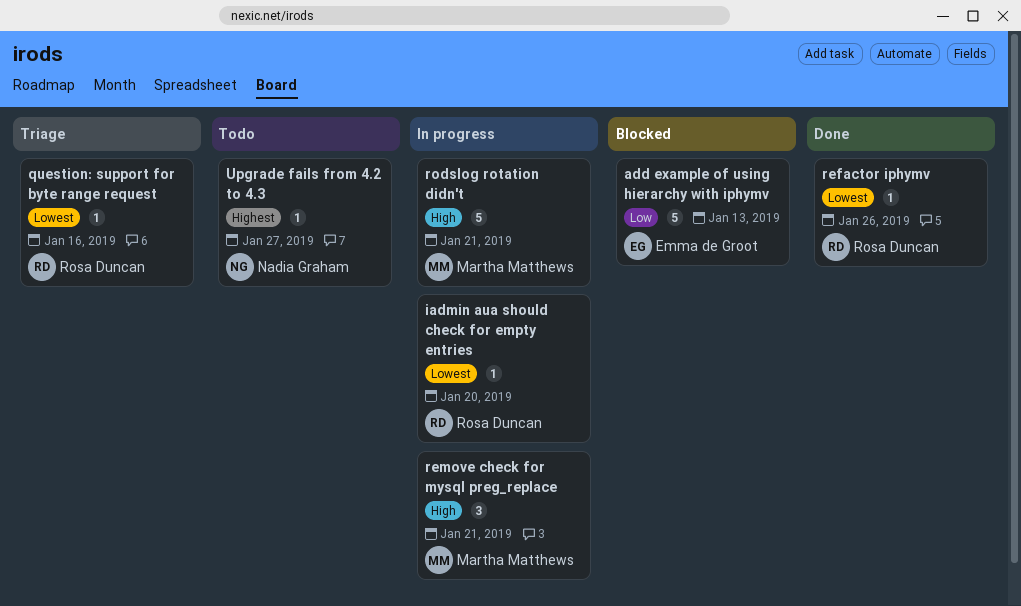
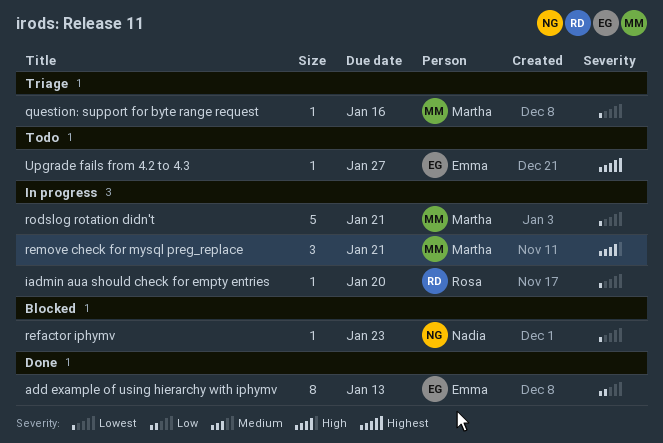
add example of using hierarchy with iphymv, status: Blocked -> Done
add example of using hierarchy with iphymv, estimate: 5 -> 8
question: support for byte range request, owner: Rosa Duncan -> Martha Matthews
refactor iphymv, status: Done -> Blocked
refactor iphymv, owner: Rosa Duncan -> Nadia Graham
refactor iphymv, due: Jan 26 -> Jan 23
rodslog rotation didn't, priority: High -> Lowest
Upgrade fails from 4.2 to 4.3, owner: Nadia Graham -> Emma de Groot

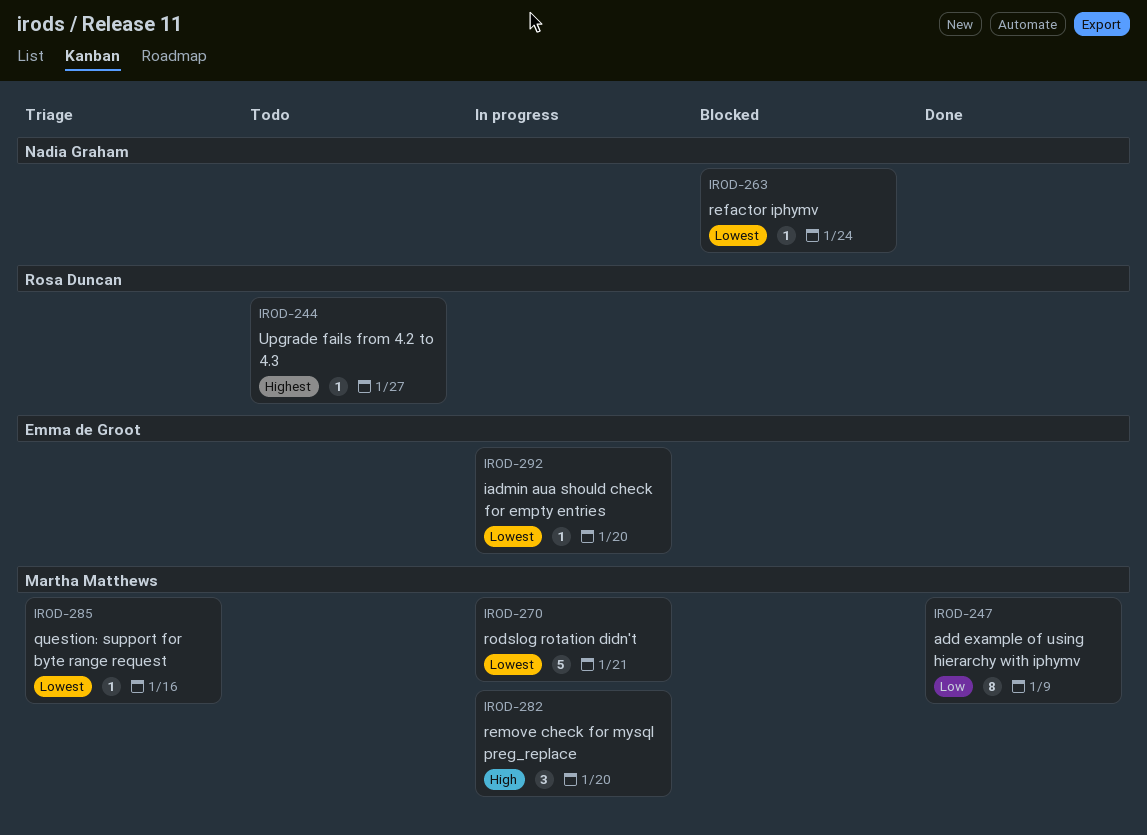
add example of using hierarchy with iphymv, owner: Emma de Groot -> Martha Matthews
add example of using hierarchy with iphymv, due: Jan 13 -> Jan 9
iadmin aua should check for empty entries, owner: Rosa Duncan -> Emma de Groot
refactor iphymv, due: Jan 23 -> Jan 24
remove check for mysql preg_replace, due: Jan 21 -> Jan 20
Upgrade fails from 4.2 to 4.3, owner: Emma de Groot -> Rosa Duncan

